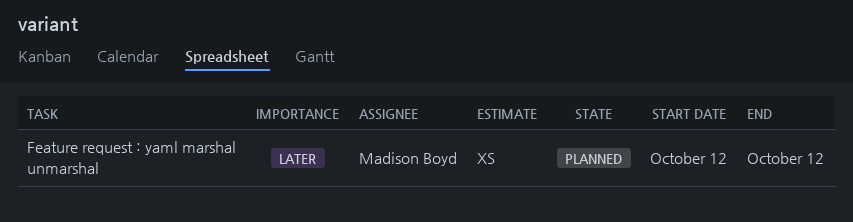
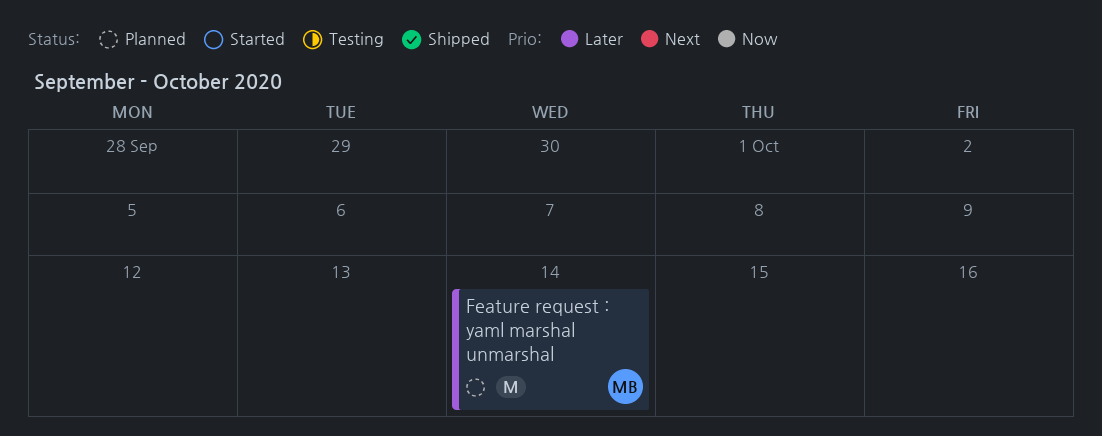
Feature request : yaml marshal unmarshal, estimate: XS -> M
Feature request : yaml marshal unmarshal, due: Oct 12 -> Oct 14

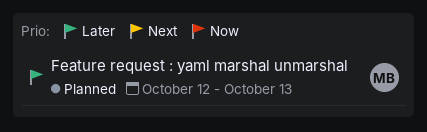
Feature request : yaml marshal unmarshal, due: Oct 14 -> Oct 13

